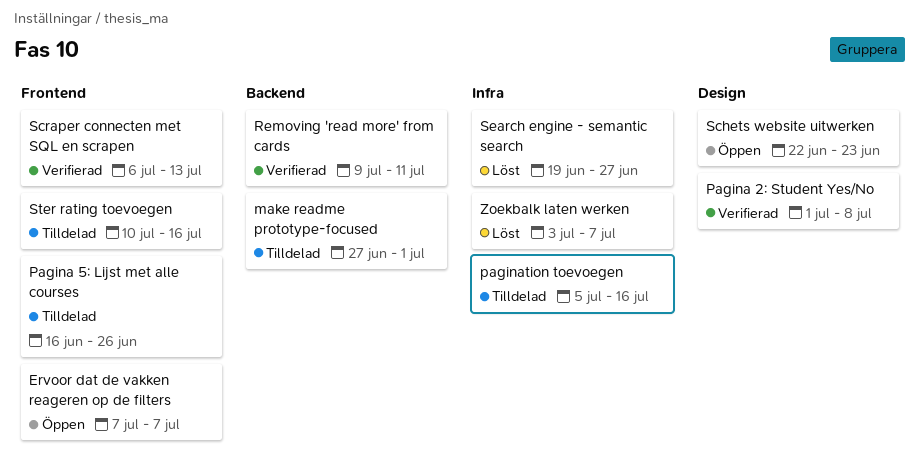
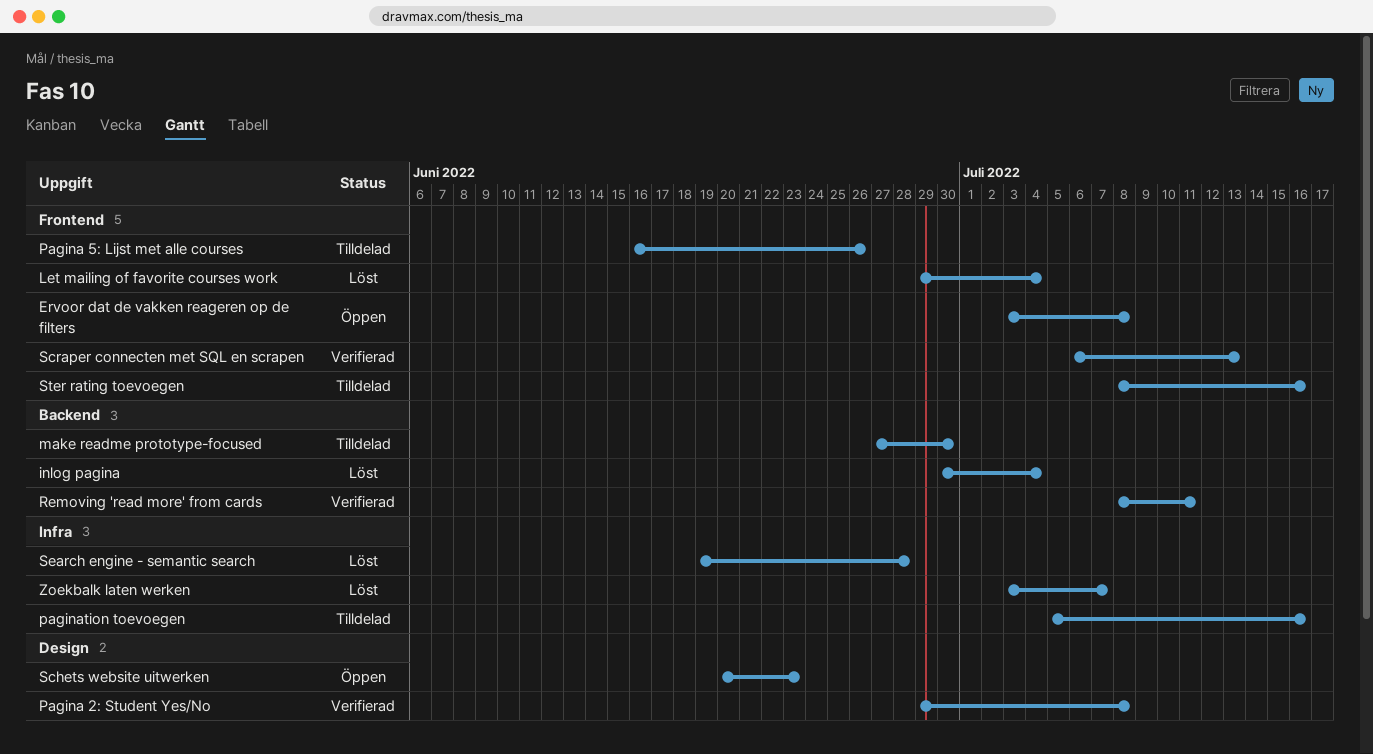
Ervoor dat de vakken reageren op de filters, start: Jul 7 -> Jul 3
Ervoor dat de vakken reageren op de filters, due: Jul 7 -> Jul 8
inlog pagina: none -> present
Let mailing of favorite courses work: none -> present
make readme prototype-focused, due: Jul 1 -> Jun 30
Pagina 2: Student Yes/No, start: Jul 1 -> Jun 29
Removing 'read more' from cards, start: Jul 9 -> Jul 8
Schets website uitwerken, start: Jun 22 -> Jun 20
Search engine - semantic search, due: Jun 27 -> Jun 28
Ster rating toevoegen, start: Jul 10 -> Jul 8

